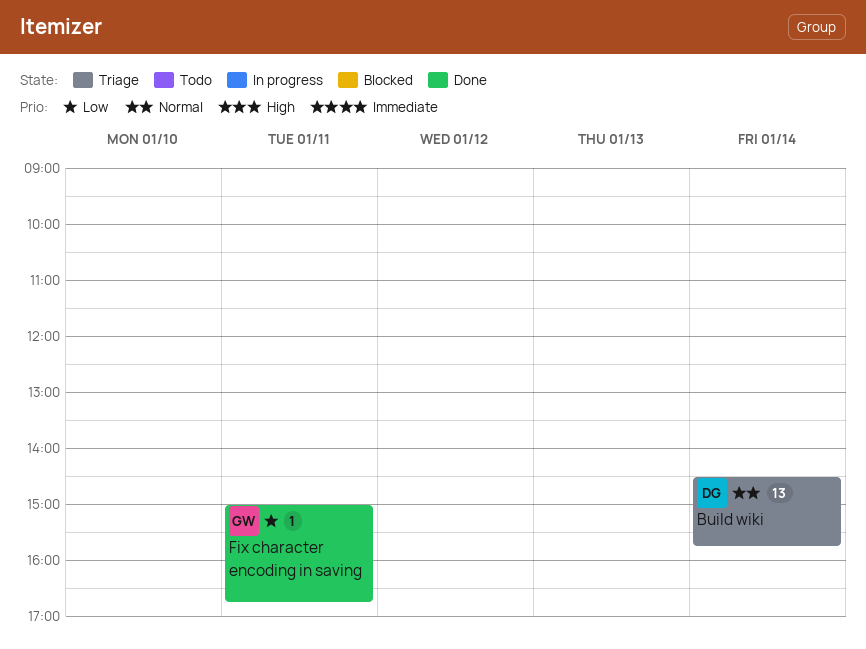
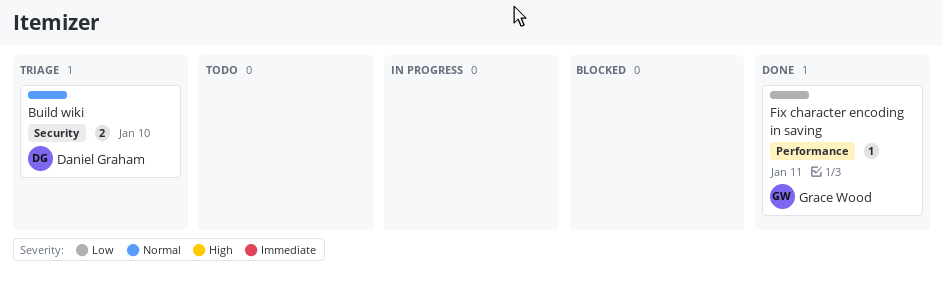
Build wiki, estimate: 13 -> 2
Build wiki, day: Jan 14 -> Jan 10

